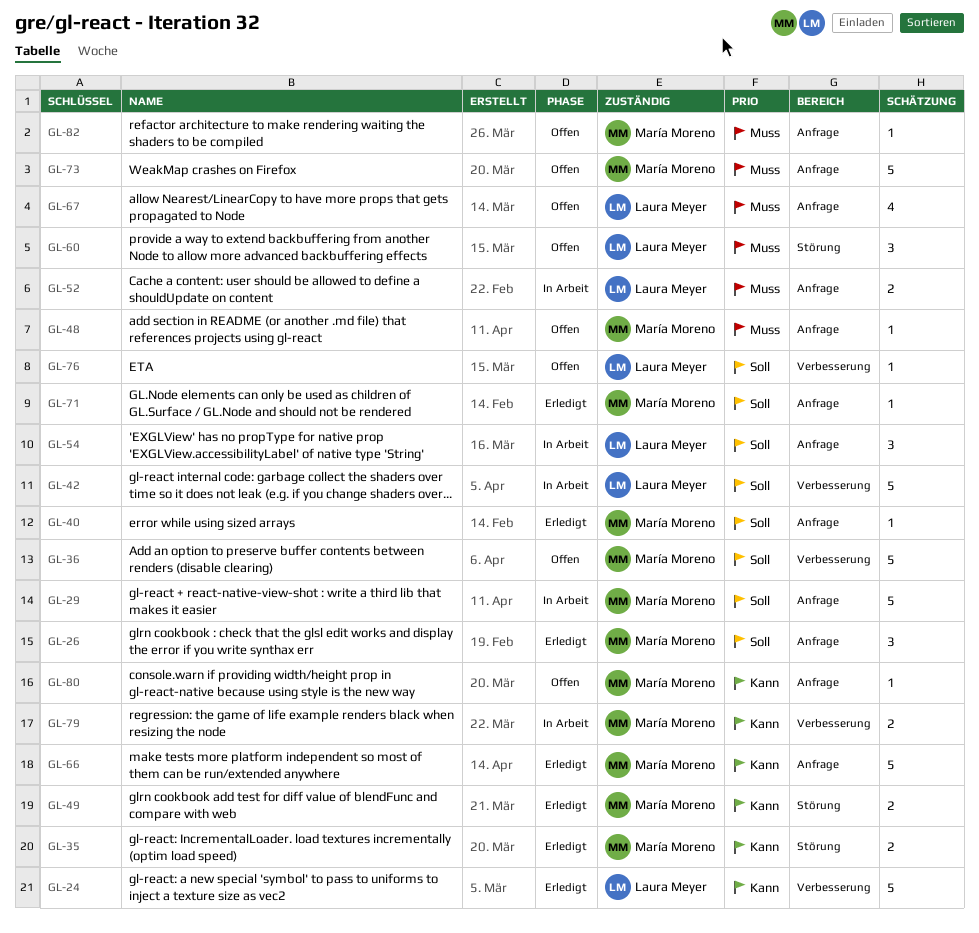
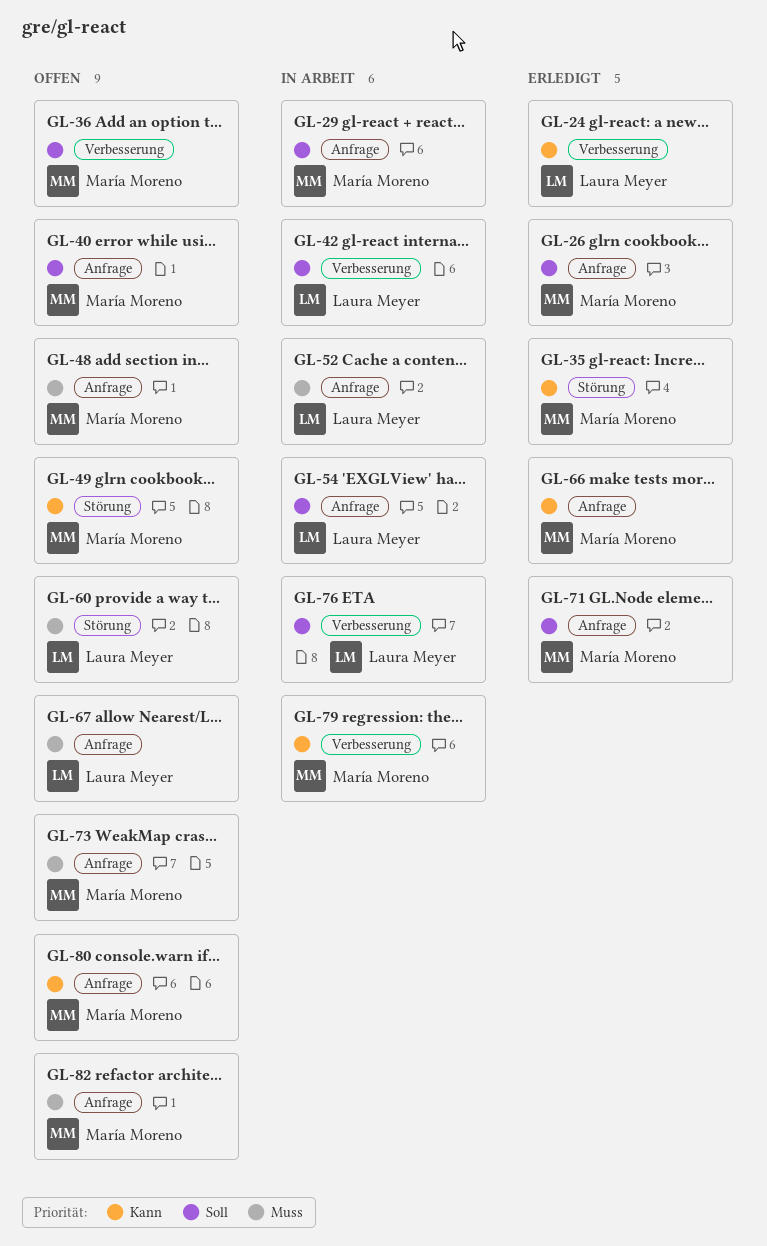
GL-40, status: Erledigt -> Offen
GL-49, status: Erledigt -> Offen
GL-76, status: Offen -> In Arbeit

